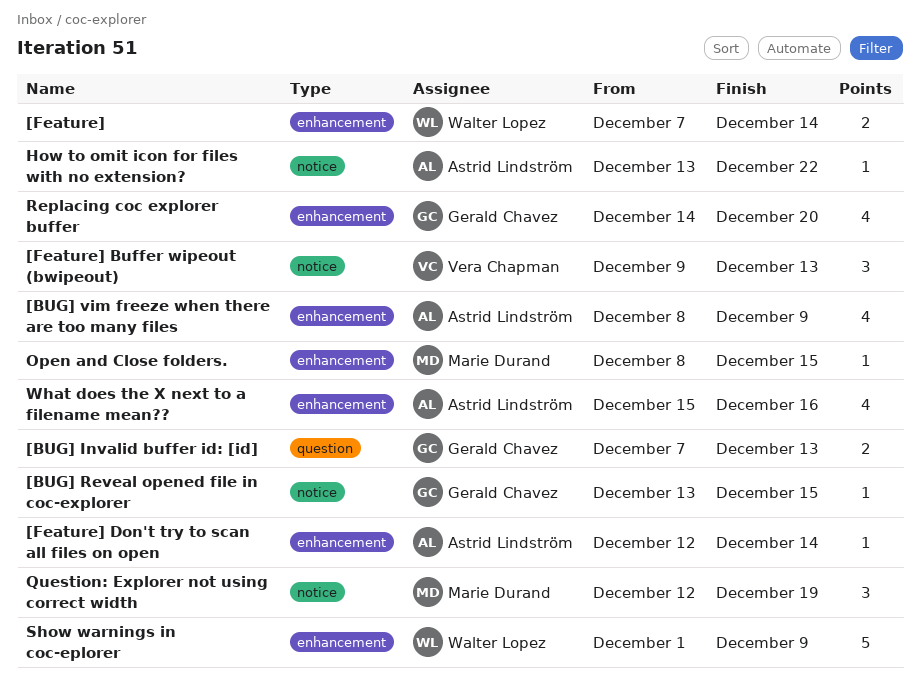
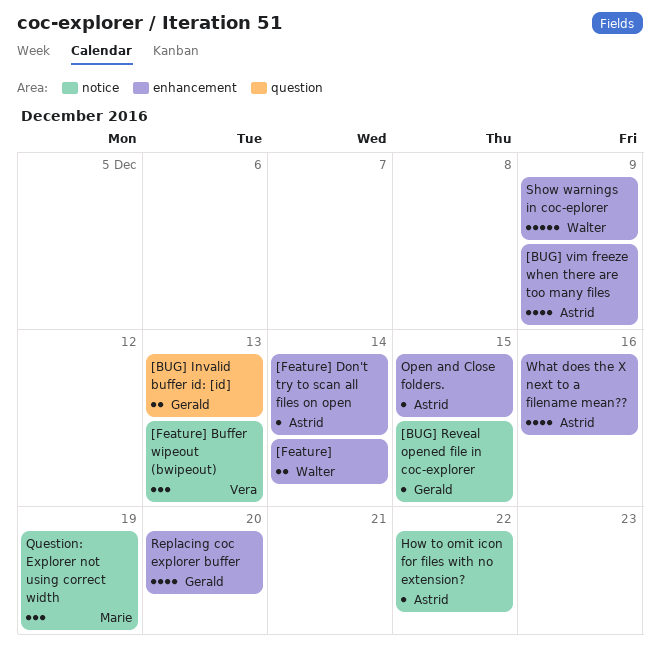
Open and Close folders., owner: Marie Durand -> Astrid Lindström

